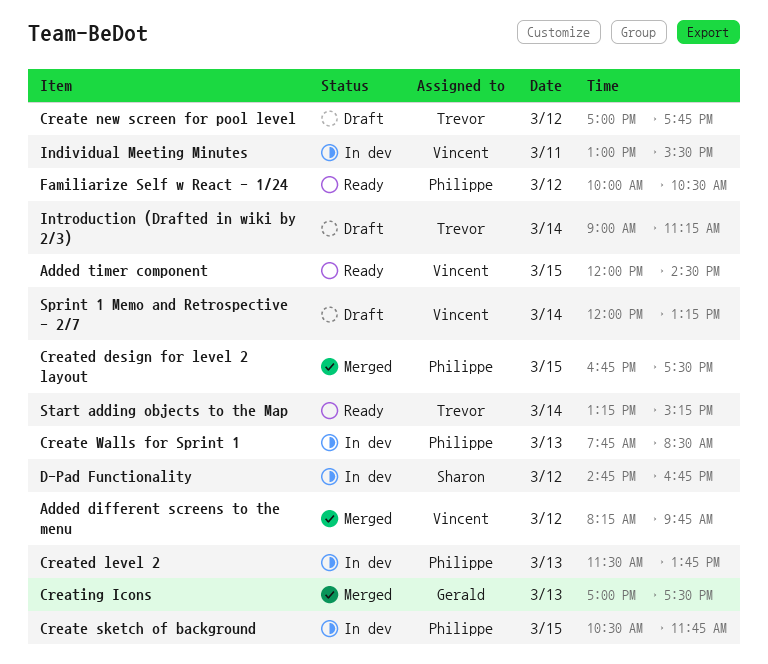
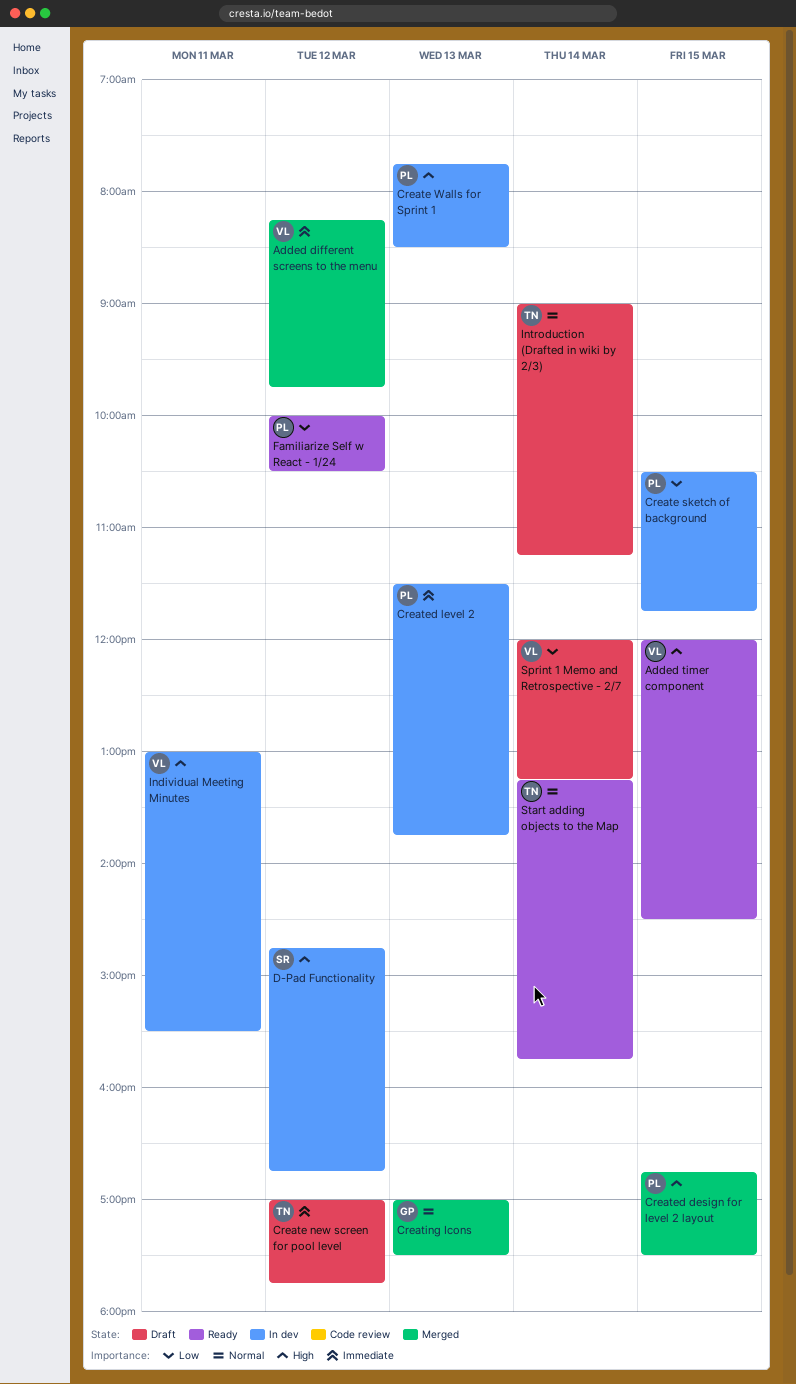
Start adding objects to the Map, ends: 15:15 -> 15:45

